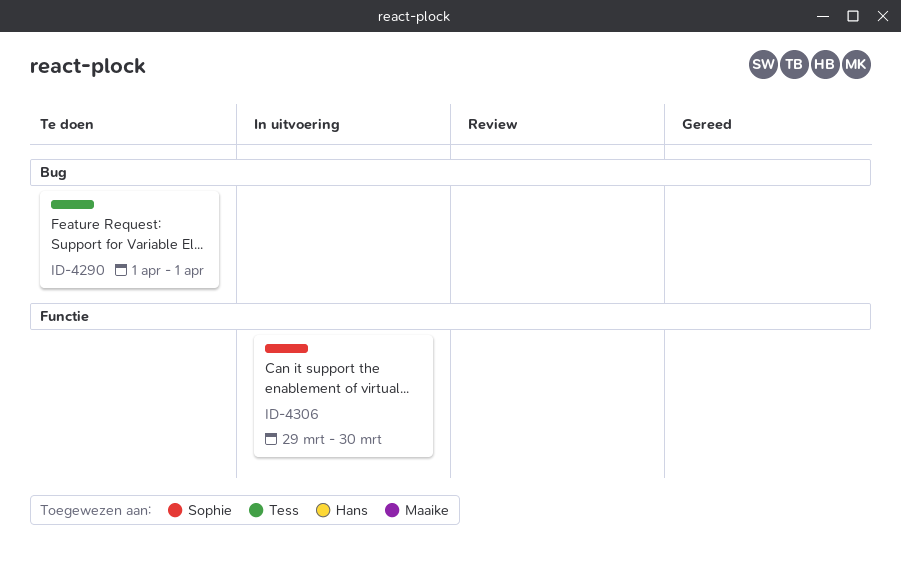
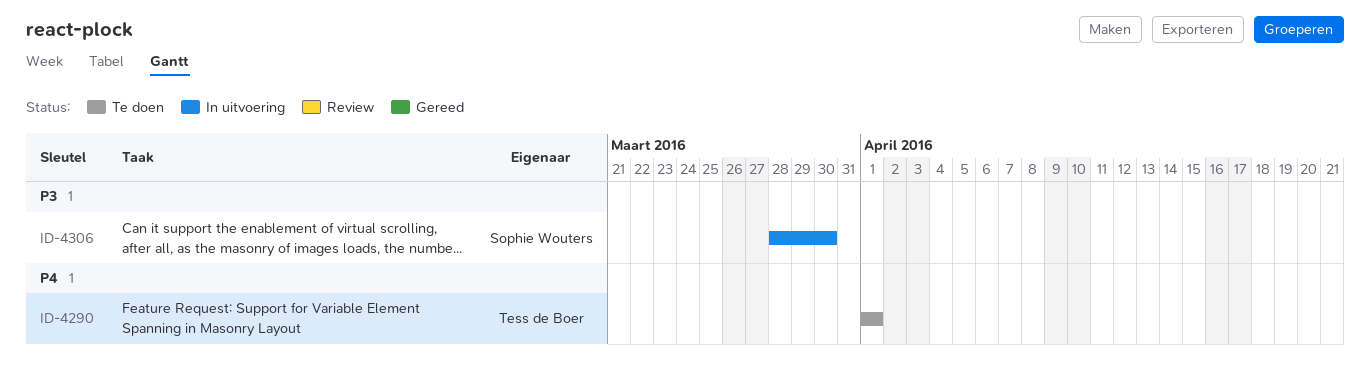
ID-4306, start: Mar 29 -> Mar 28

